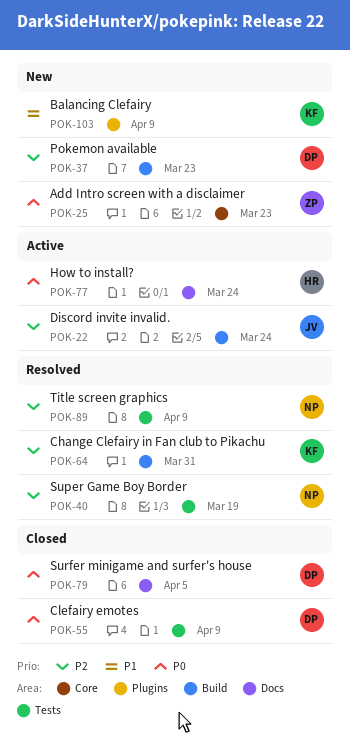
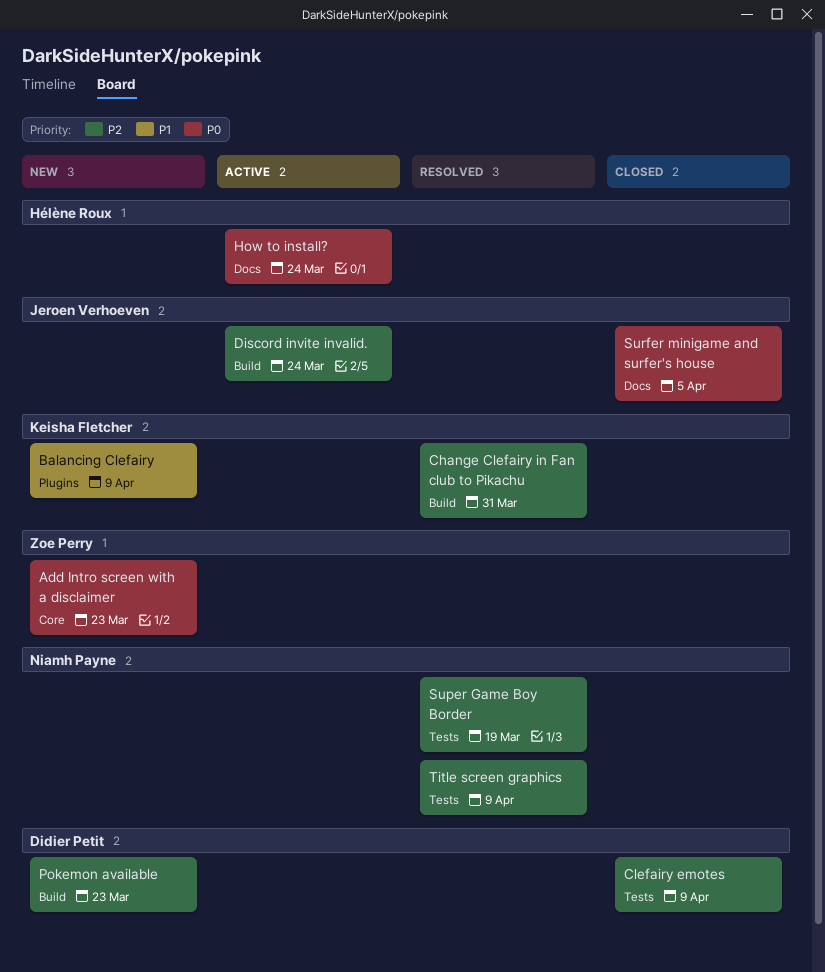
Clefairy emotes, priority: P0 -> P2
Surfer minigame and surfer's house, owner: Didier Petit -> Jeroen Verhoeven

